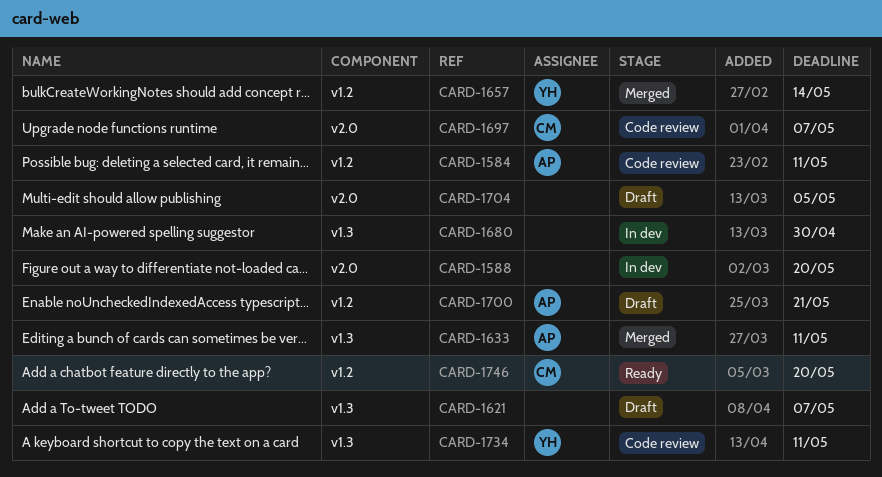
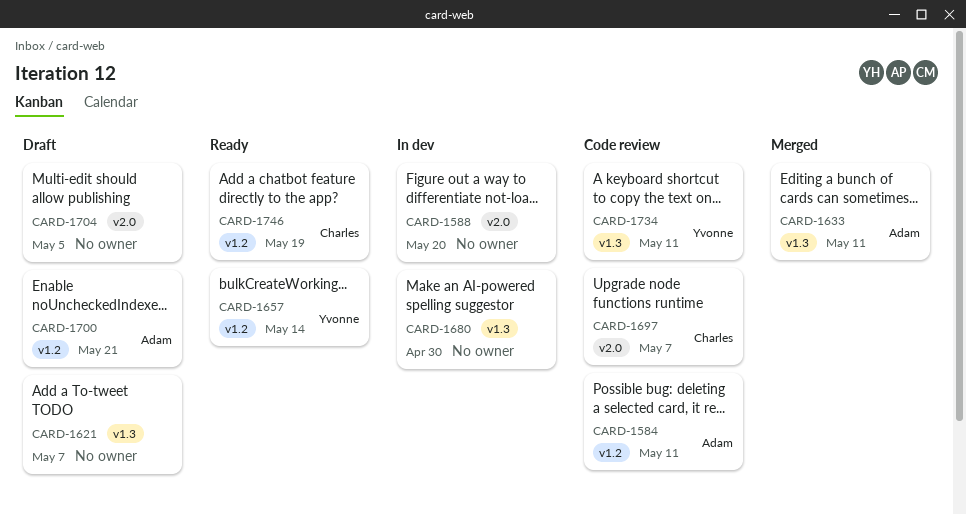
CARD-1657, status: Merged -> Ready
CARD-1746, due: May 20 -> May 19

